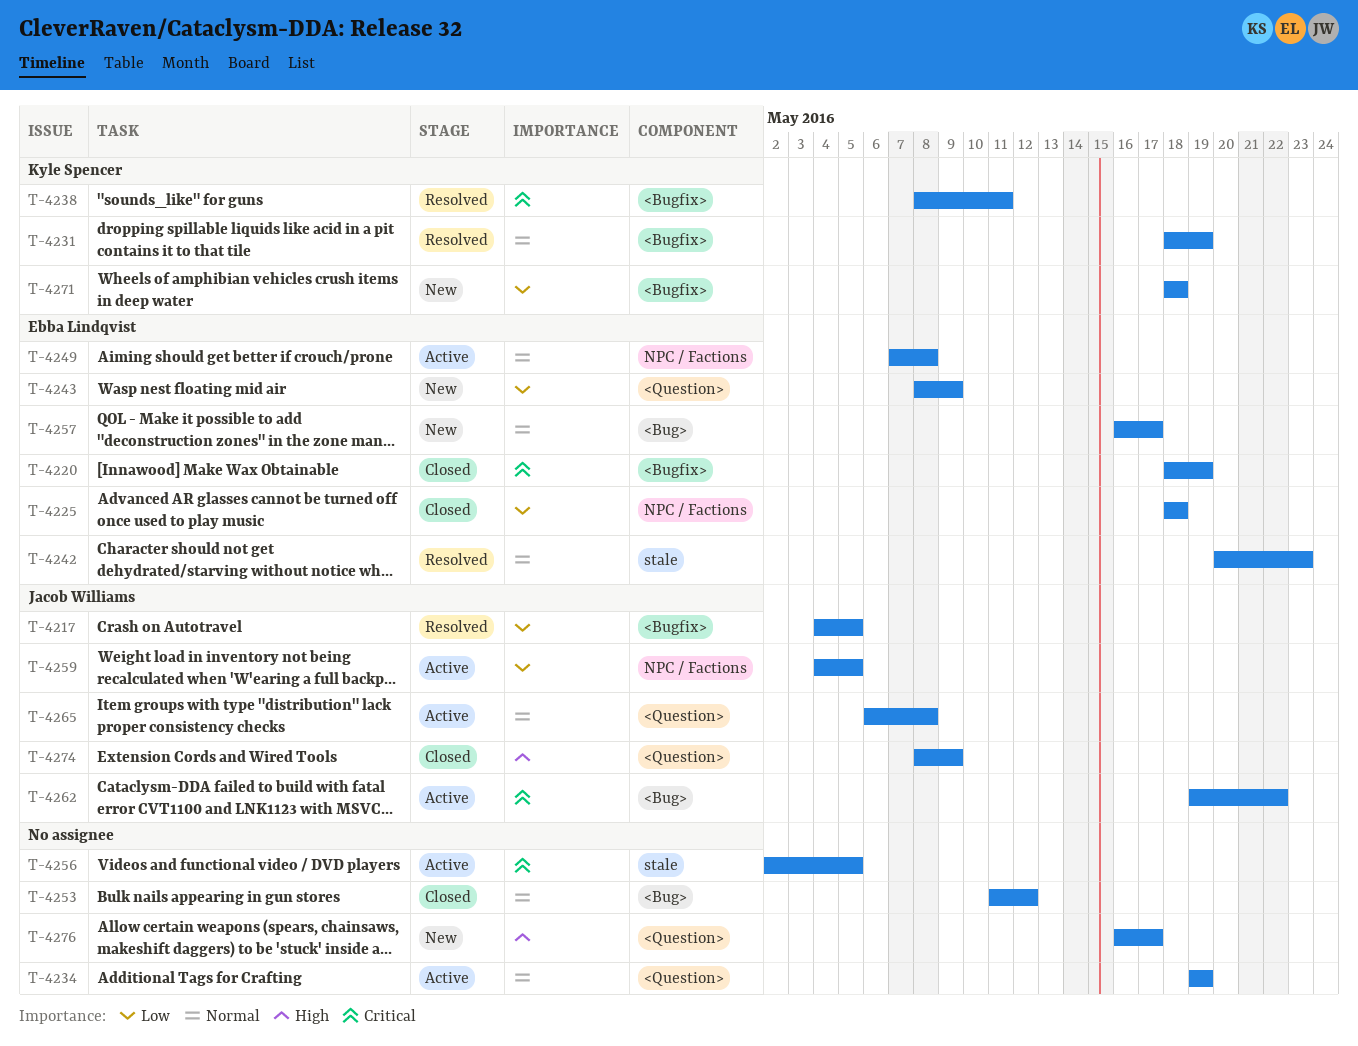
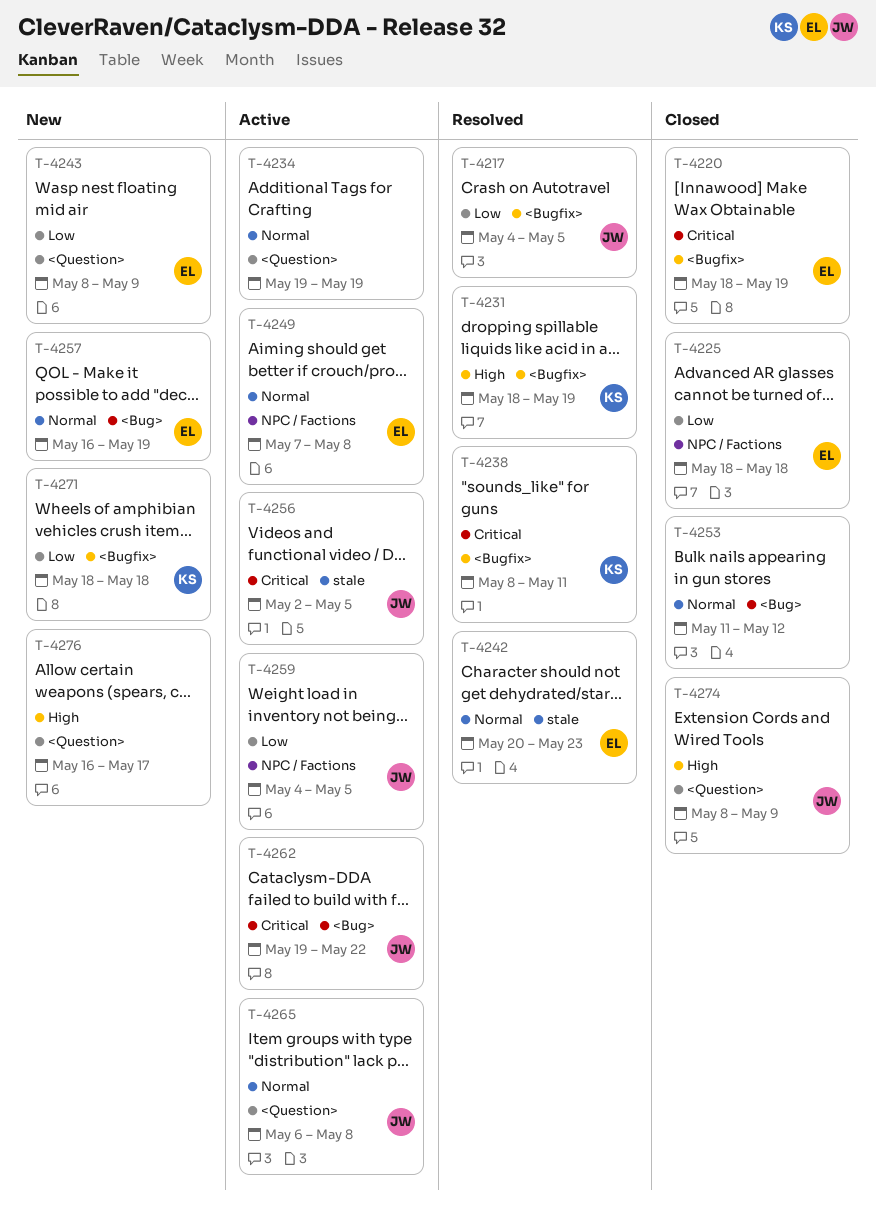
T-4231, priority: Normal -> High
T-4256, owner: none -> Jacob Williams
T-4257, due: May 17 -> May 19

